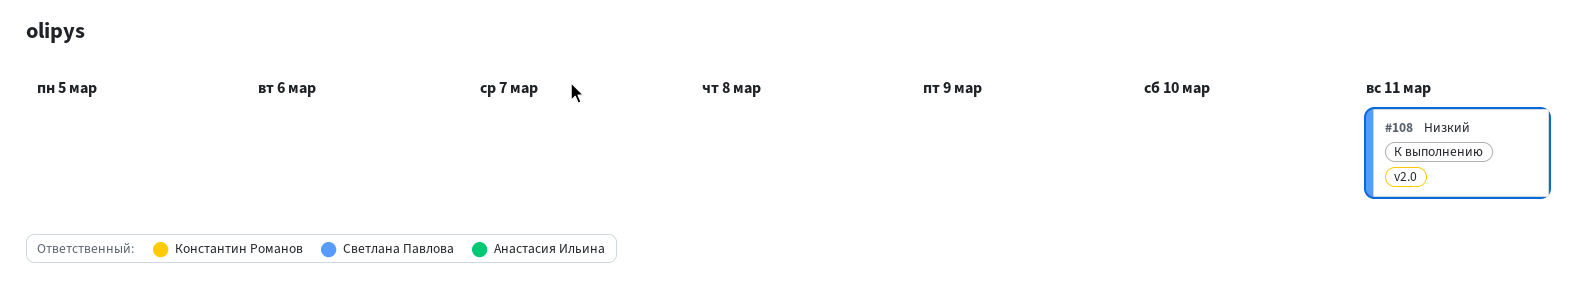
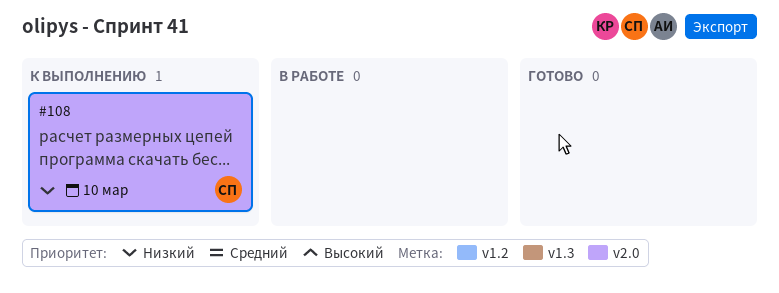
#108, due: Mar 11 -> Mar 10

